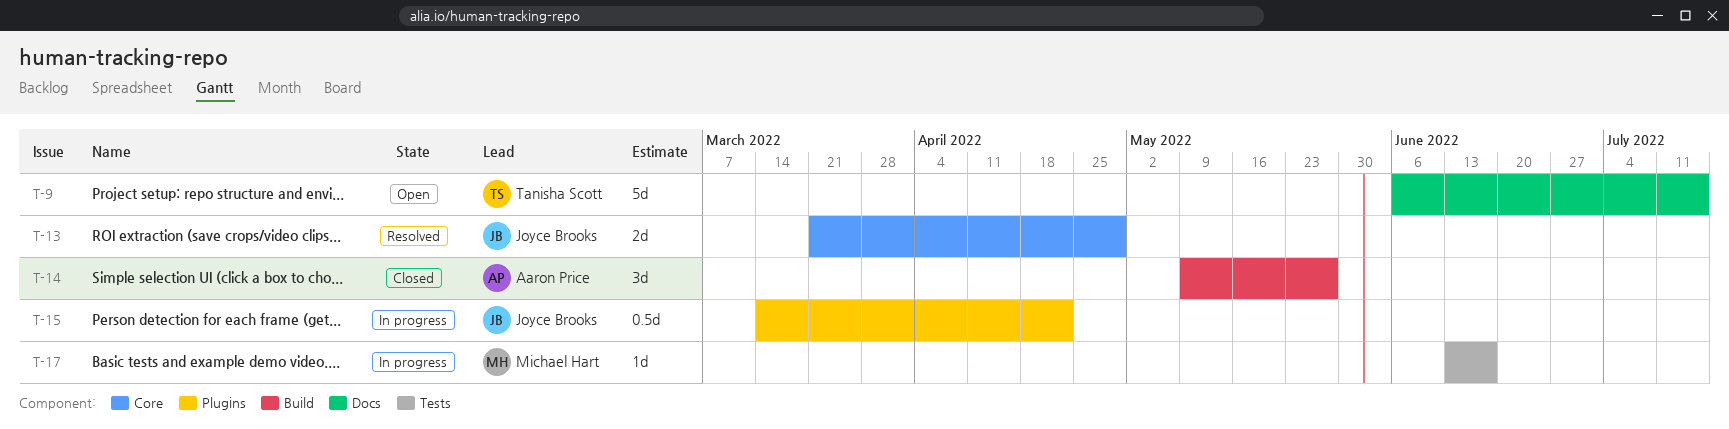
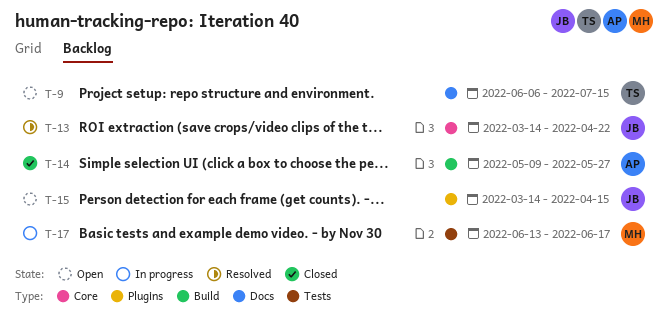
T-13, start: Mar 21 -> Mar 14
T-13, due: Apr 29 -> Apr 22
T-15, status: In progress -> Open
T-15, due: Apr 22 -> Apr 15

